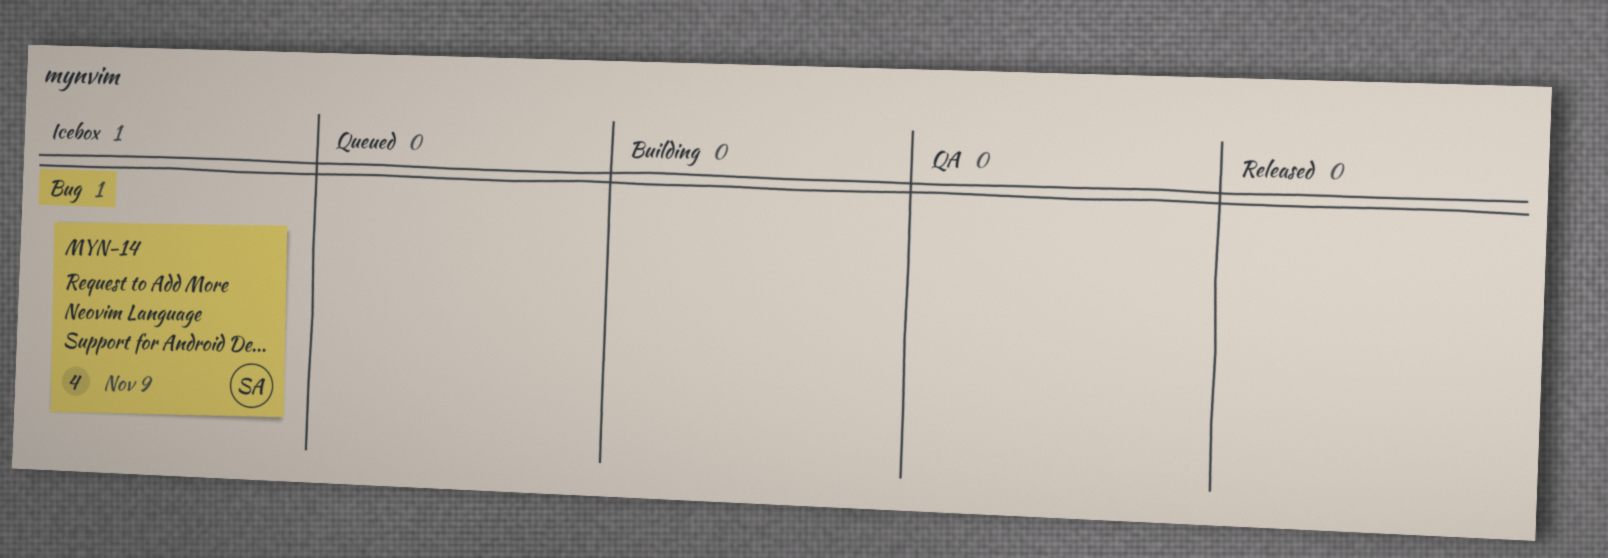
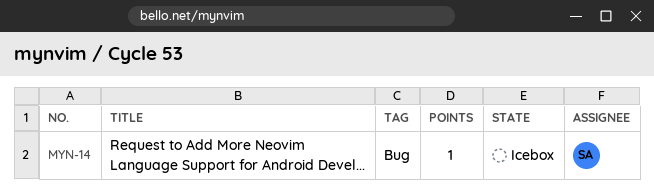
MYN-14, estimate: 4 -> 1

